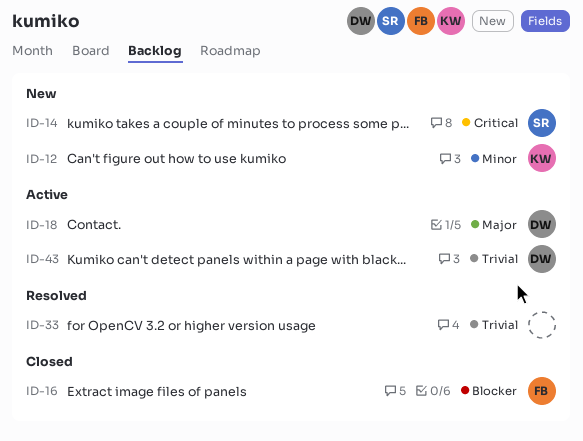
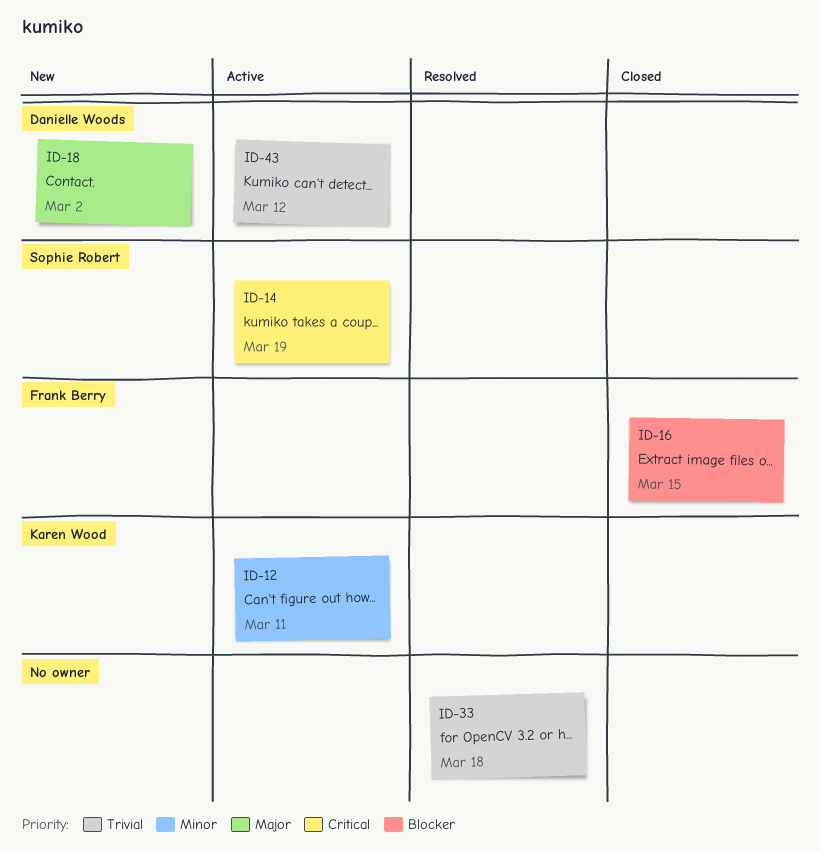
ID-12, status: New -> Active
ID-14, status: New -> Active
ID-18, status: Active -> New

